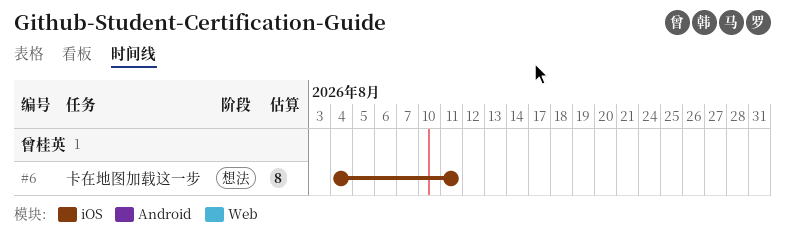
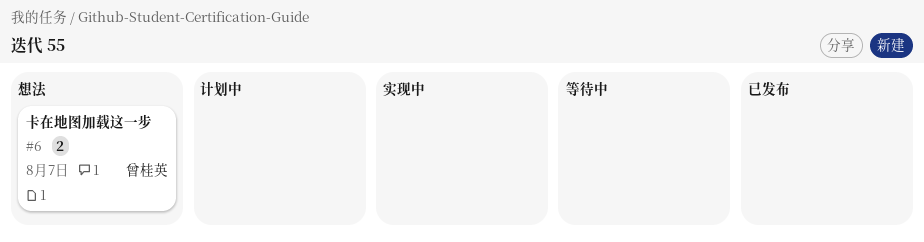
#6, estimate: 8 -> 2
#6, due: Aug 11 -> Aug 7

